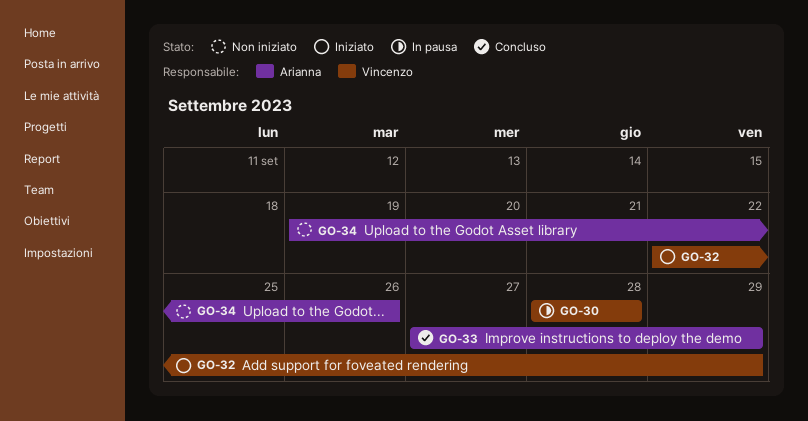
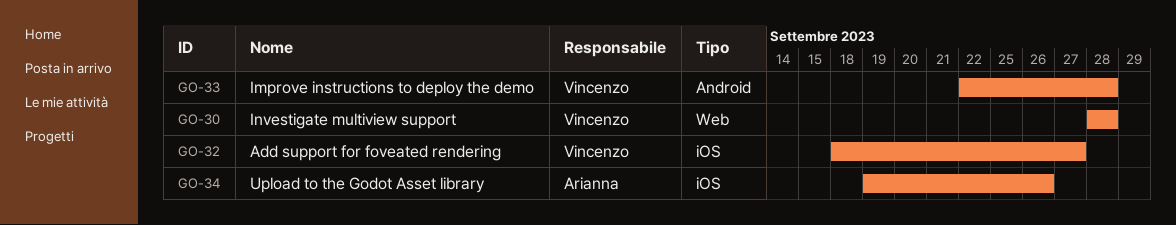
GO-32, start: Sep 22 -> Sep 18
GO-32, due: Sep 29 -> Sep 27
GO-33, owner: Arianna -> Vincenzo
GO-33, start: Sep 27 -> Sep 22
GO-33, due: Sep 29 -> Sep 28

